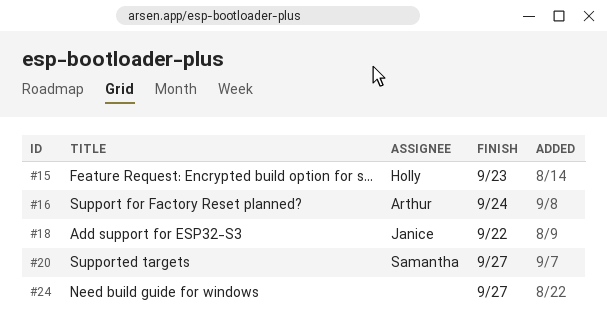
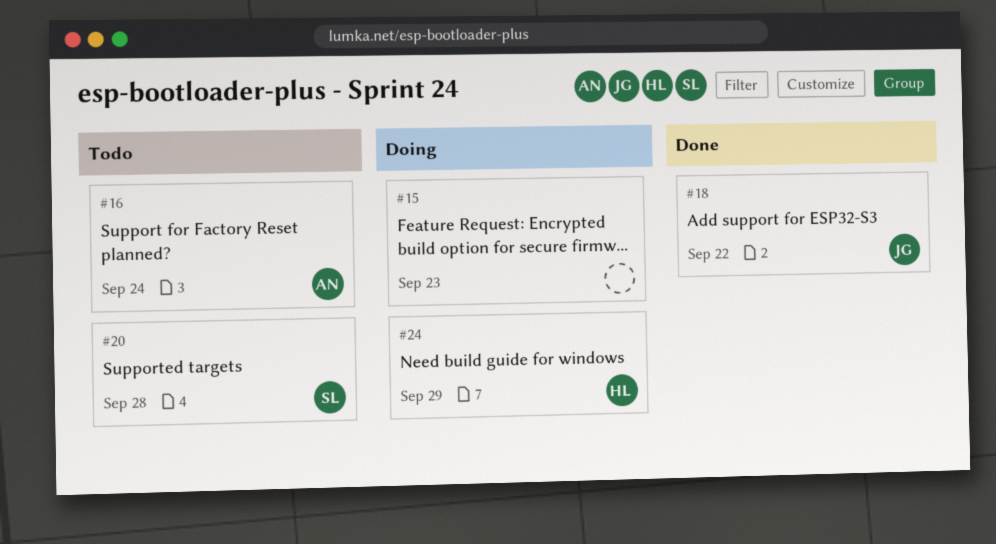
#15, owner: Holly -> none
#20, due: Sep 27 -> Sep 28
#24, owner: none -> Holly
#24, due: Sep 27 -> Sep 29

